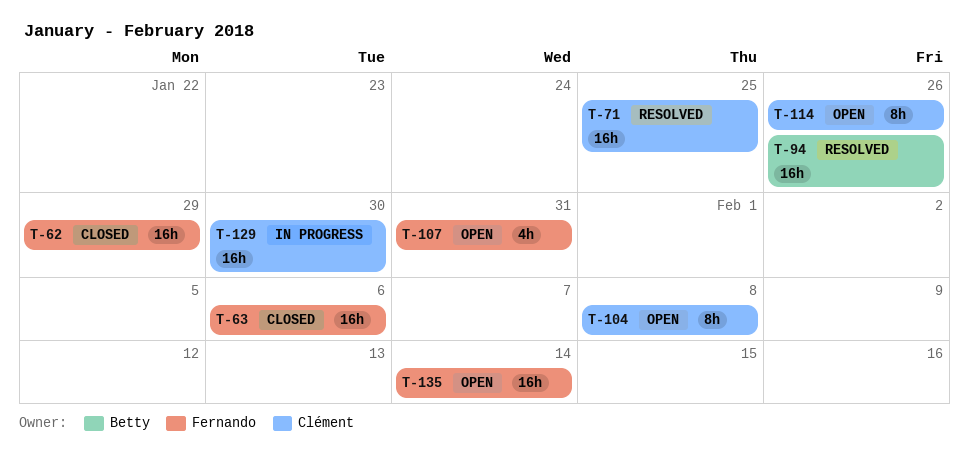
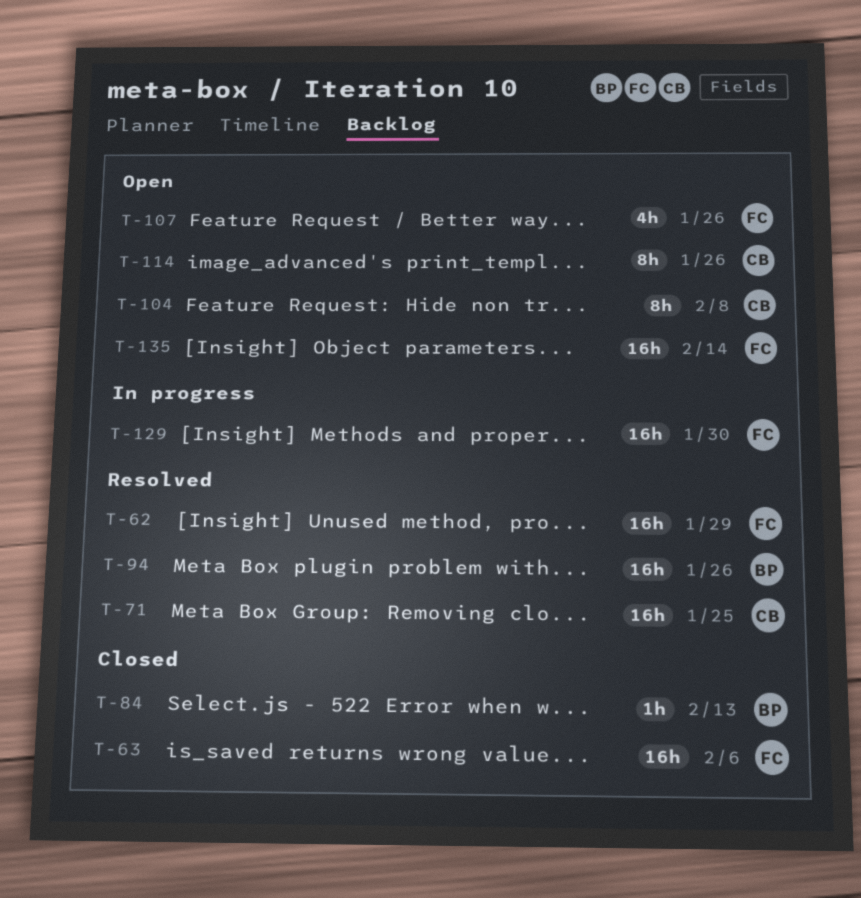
T-62, status: Closed -> Resolved
T-84: none -> present
T-107, due: Jan 31 -> Jan 26
T-129, owner: Clément -> Fernando

